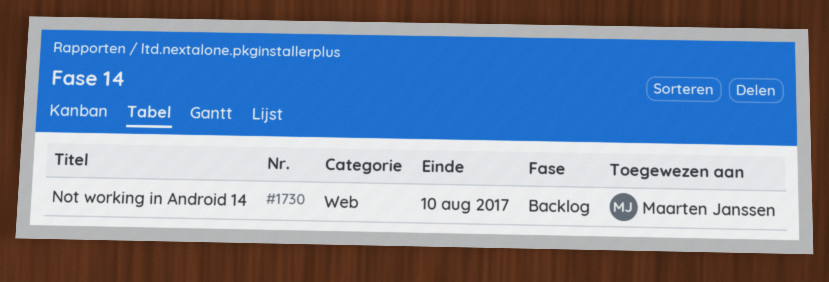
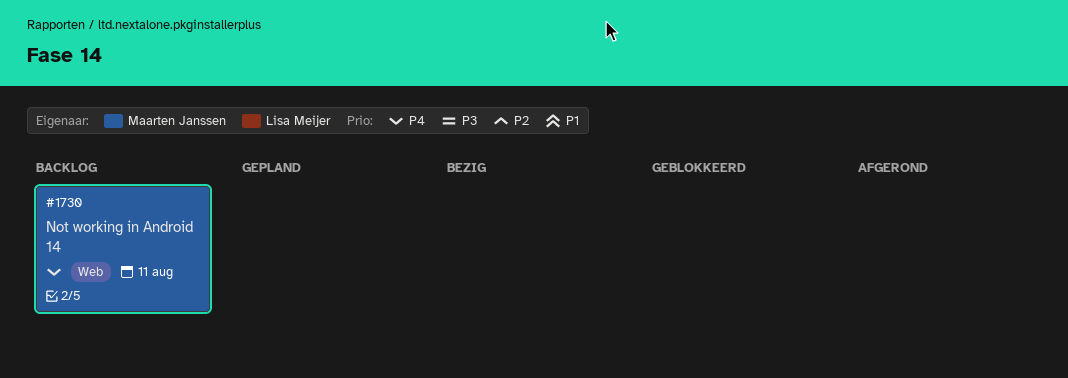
#1730, due: Aug 10 -> Aug 11

